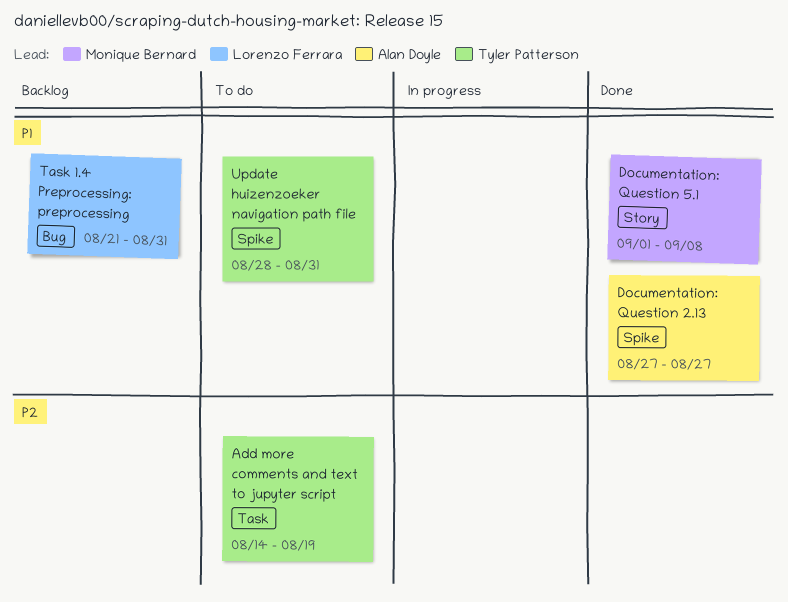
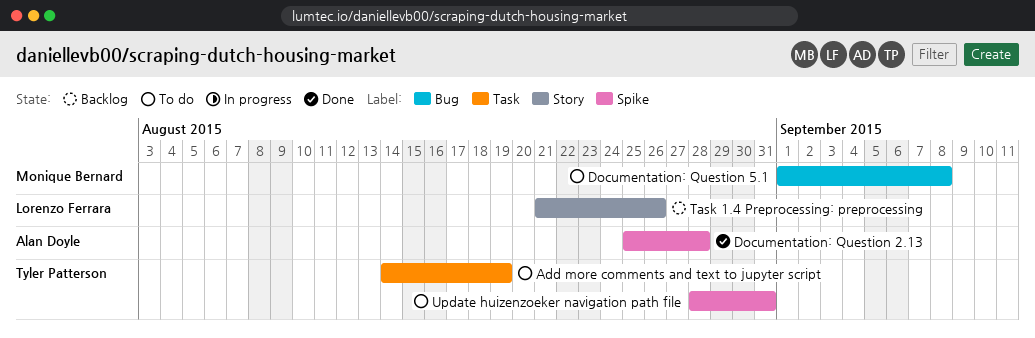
Documentation: Question 2.13, start: Aug 27 -> Aug 25
Documentation: Question 2.13, due: Aug 27 -> Aug 28
Documentation: Question 5.1, status: Done -> To do
Documentation: Question 5.1, label: Story -> Bug
Task 1.4 Preprocessing: preprocessing, label: Bug -> Story
Task 1.4 Preprocessing: preprocessing, due: Aug 31 -> Aug 26

